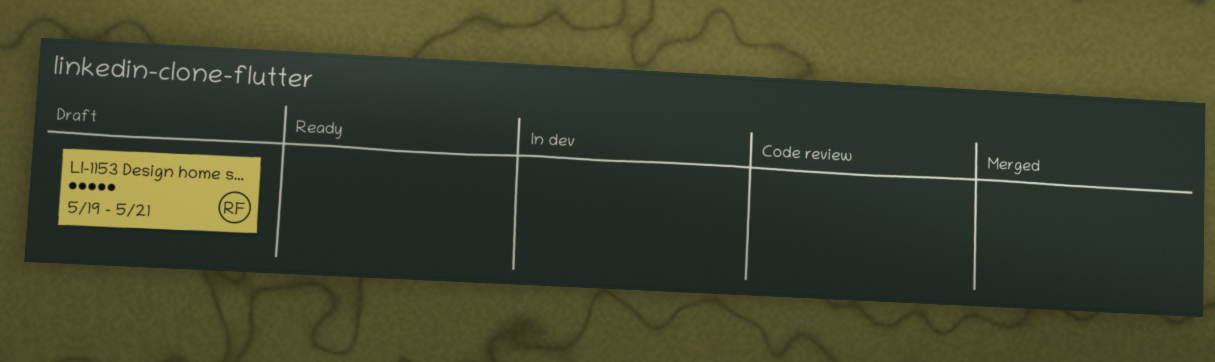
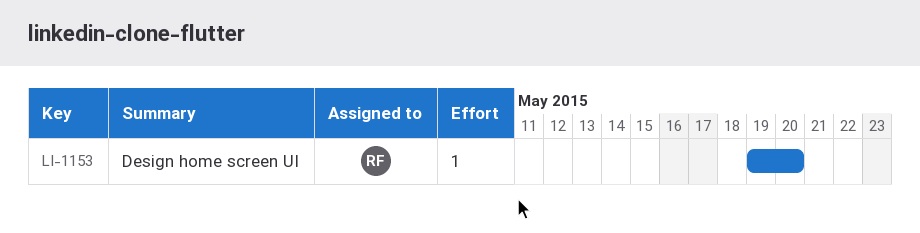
LI-1153, estimate: 5 -> 1
LI-1153, due: May 21 -> May 20

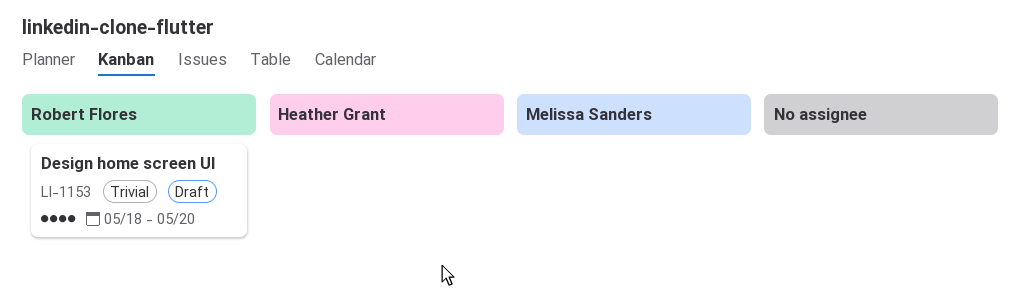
LI-1153, estimate: 1 -> 4
LI-1153, start: May 19 -> May 18

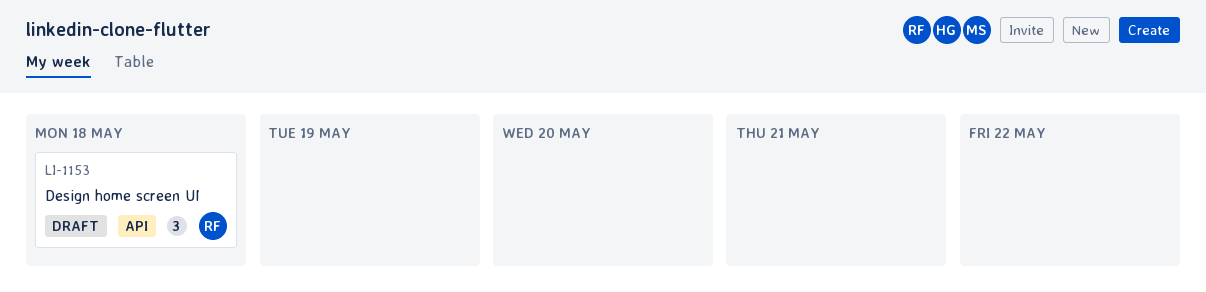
LI-1153, estimate: 4 -> 3
LI-1153, due: May 20 -> May 18

